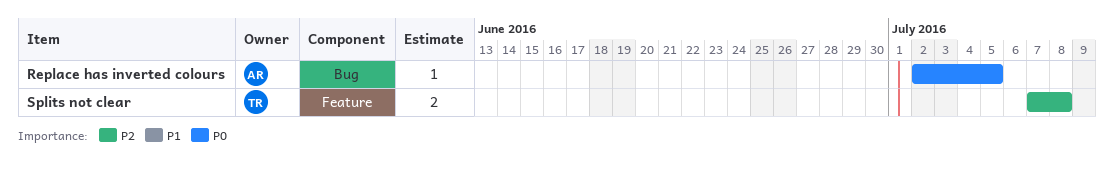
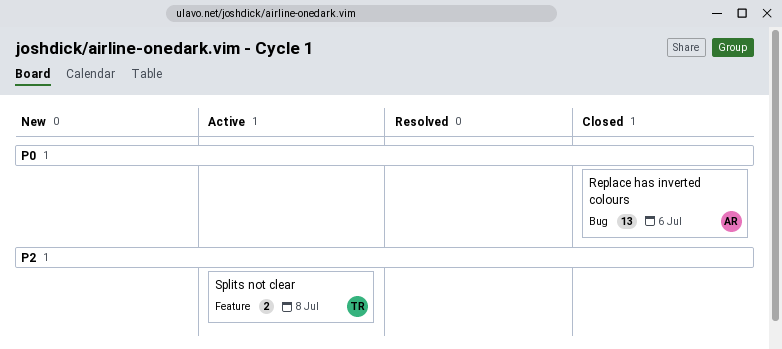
Replace has inverted colours, estimate: 1 -> 13
Replace has inverted colours, due: Jul 5 -> Jul 6

